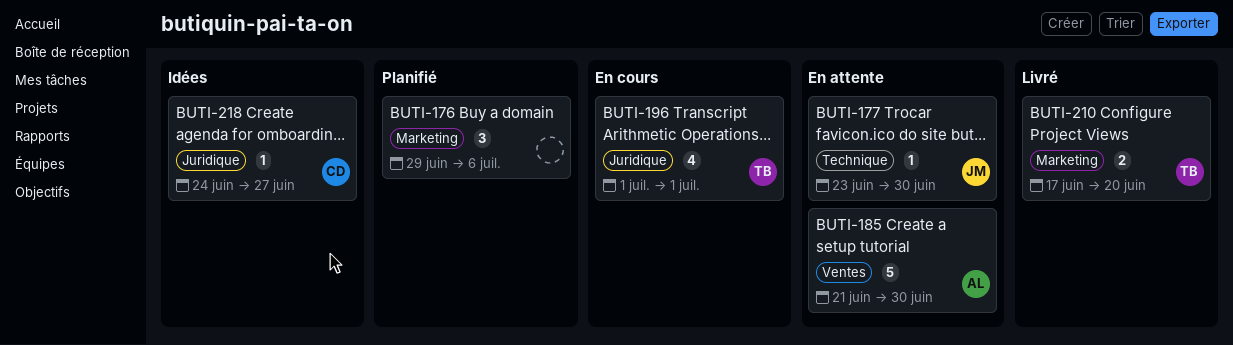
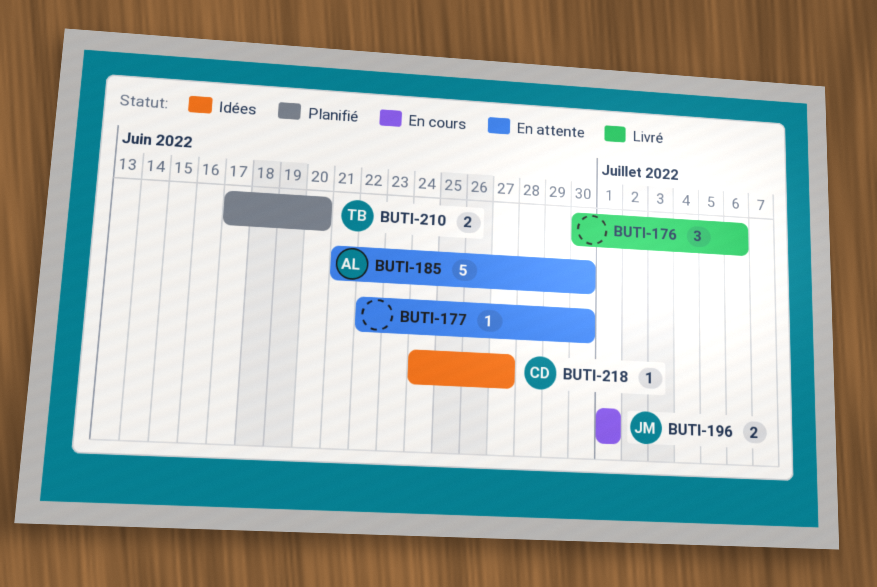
BUTI-176, status: Planifié -> Livré
BUTI-176, start: Jun 29 -> Jun 30
BUTI-177, owner: JM -> none
BUTI-177, start: Jun 23 -> Jun 22
BUTI-196, owner: TB -> JM
BUTI-196, estimate: 4 -> 2
BUTI-210, status: Livré -> Planifié

